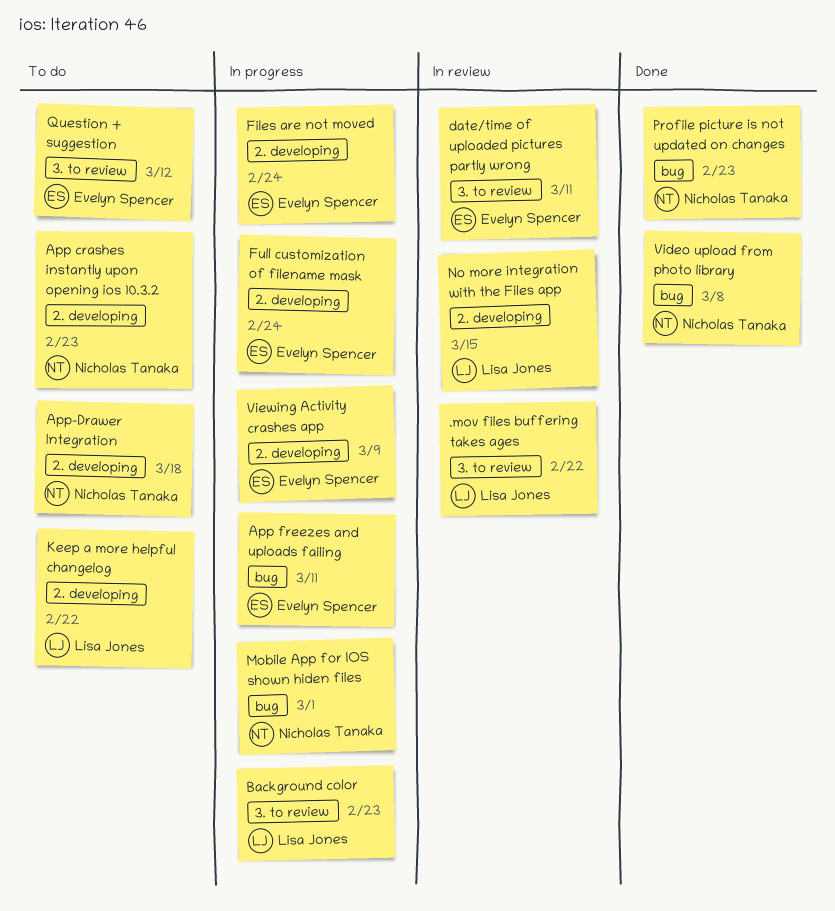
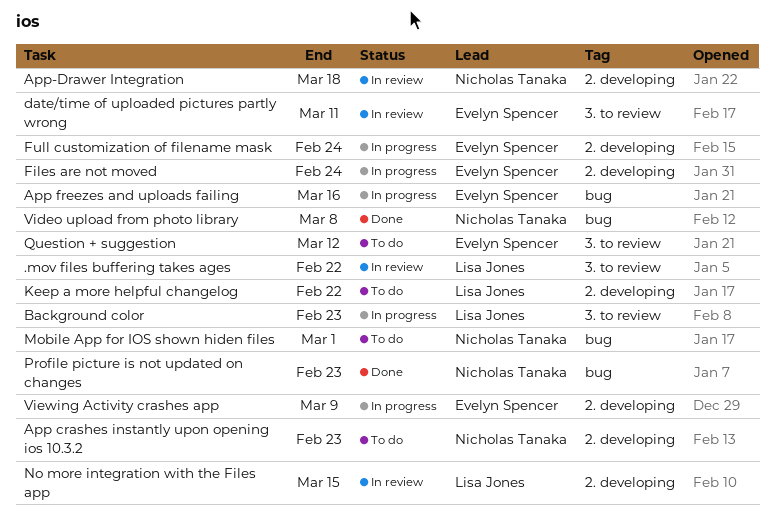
App freezes and uploads failing, due: Mar 11 -> Mar 16
App-Drawer Integration, status: To do -> In review
Mobile App for IOS shown hiden files, status: In progress -> To do

